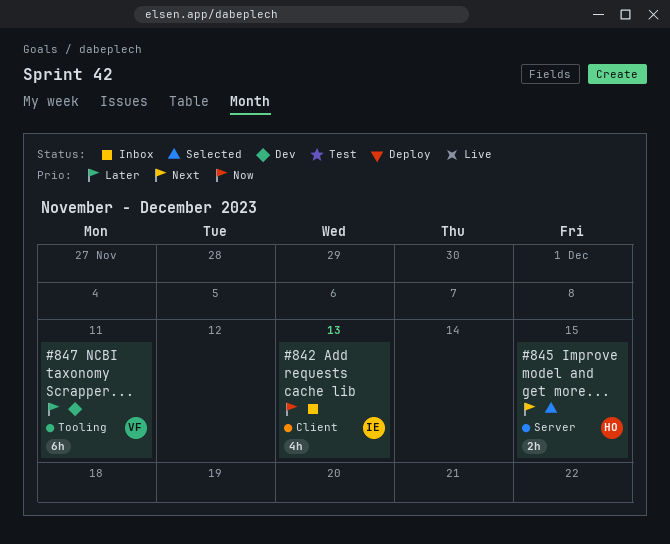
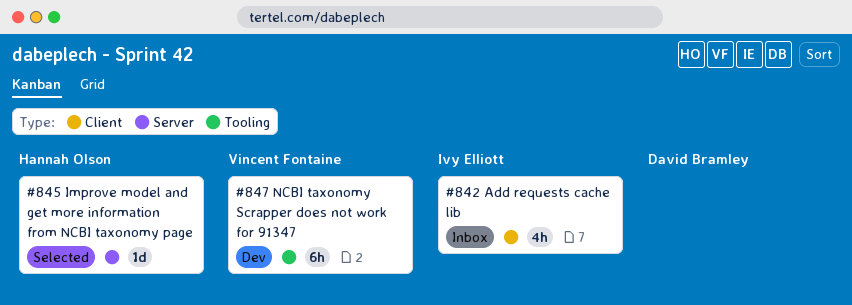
#845, estimate: 2h -> 1d

